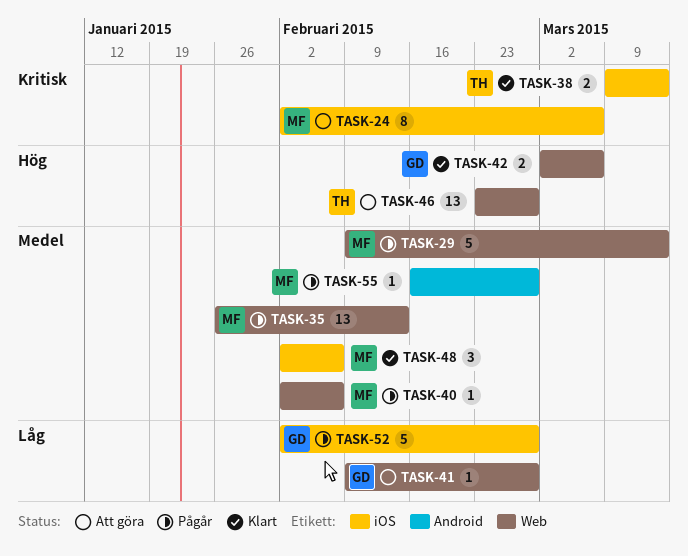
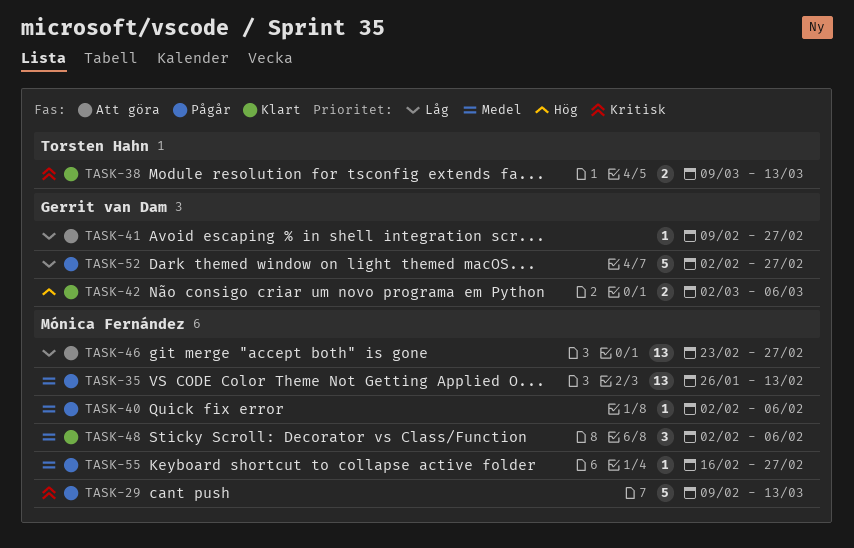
TASK-24: present -> none
TASK-29, priority: Medel -> Kritisk
TASK-46, owner: Torsten Hahn -> Mónica Fernández
TASK-46, priority: Hög -> Låg

